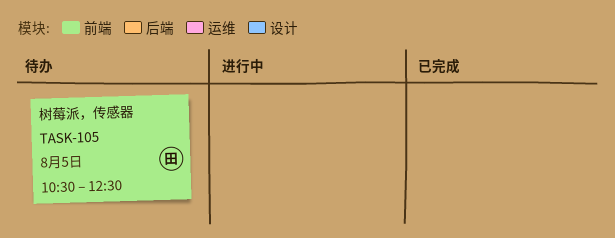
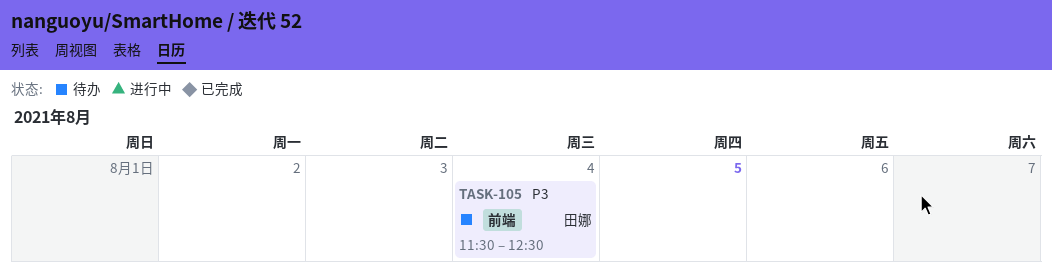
TASK-105, day: Aug 5 -> Aug 4
TASK-105, begins: 10:30 -> 11:30

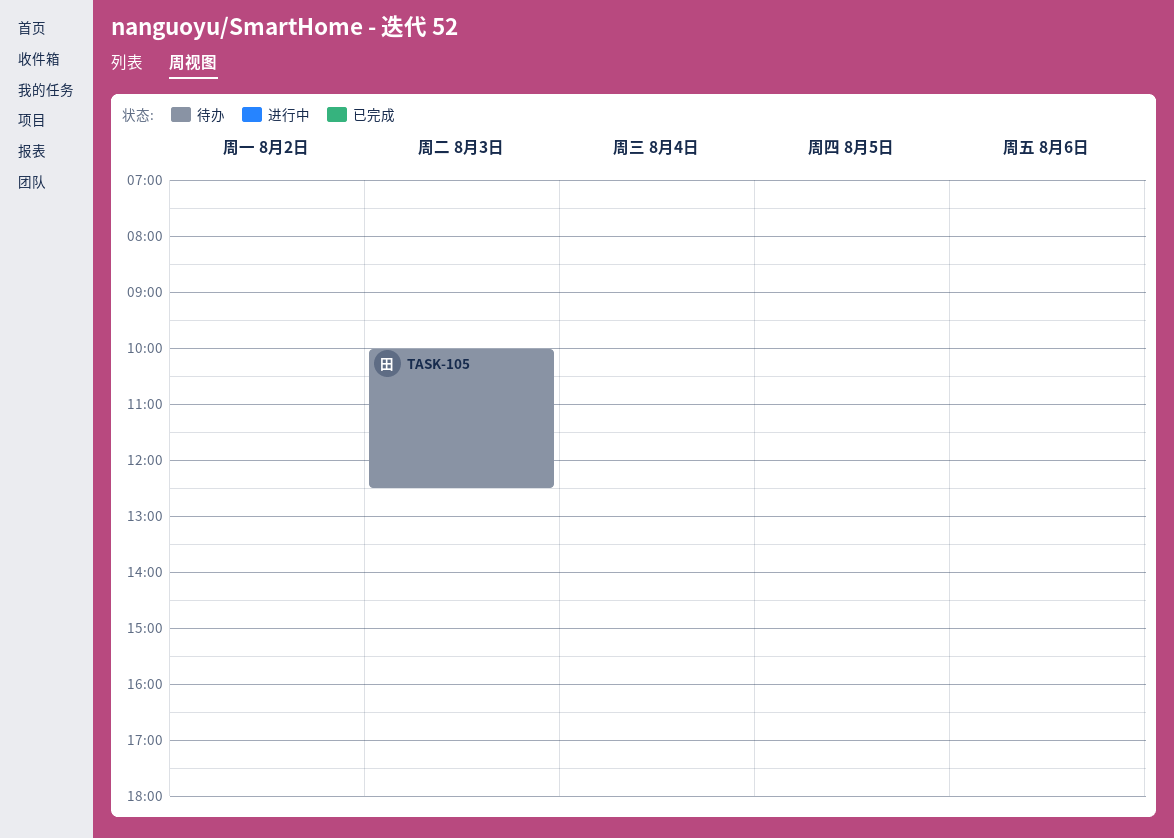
TASK-105, day: Aug 4 -> Aug 3
TASK-105, begins: 11:30 -> 10:00

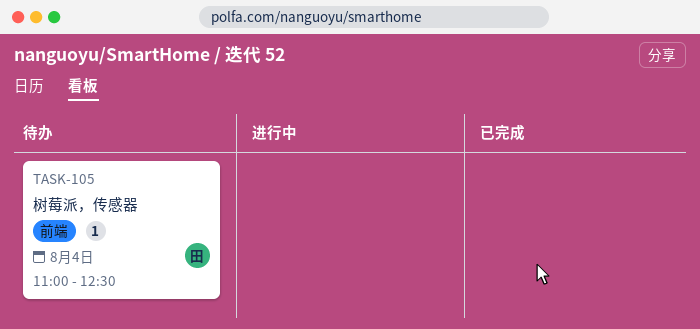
TASK-105, day: Aug 3 -> Aug 4
TASK-105, begins: 10:00 -> 11:00

